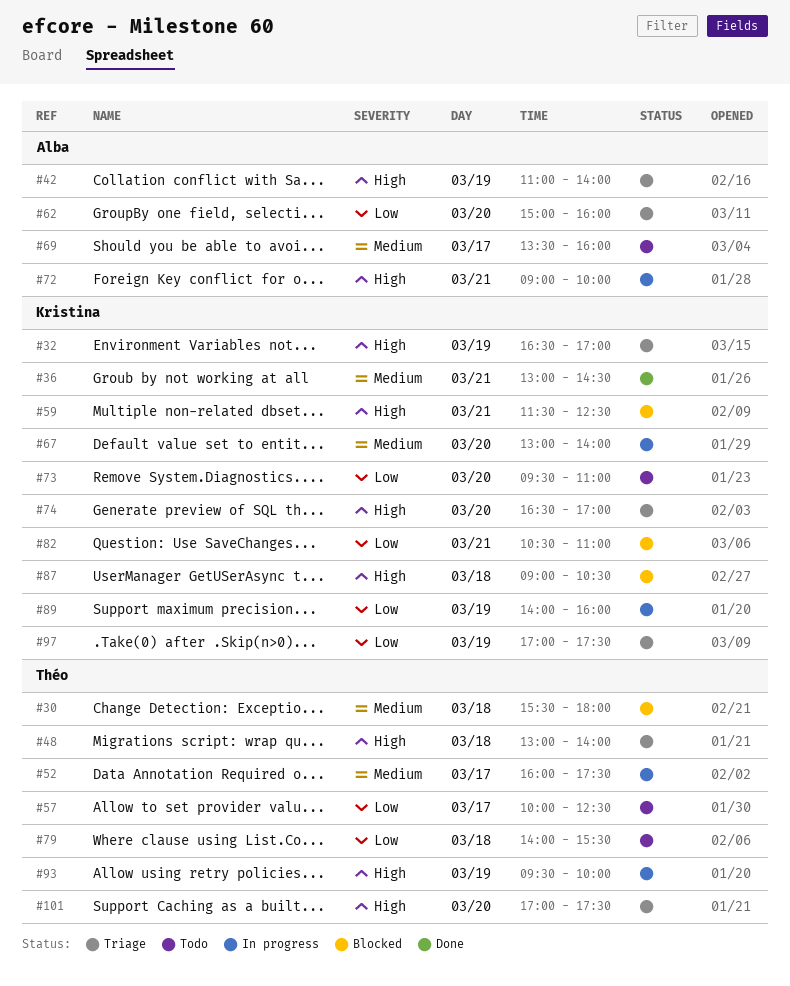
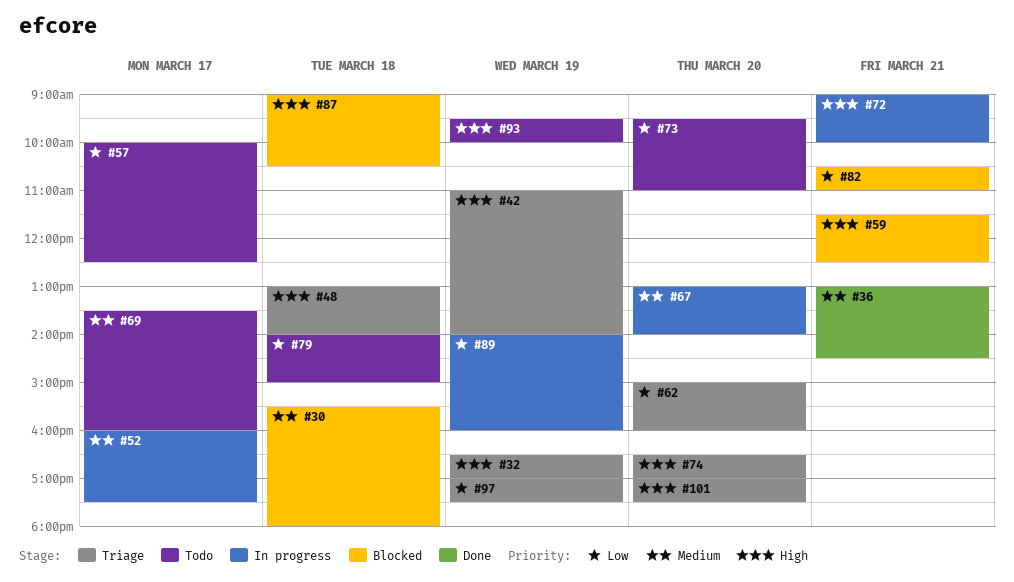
#79, ends: 15:30 -> 15:00
#93, status: In progress -> Todo

